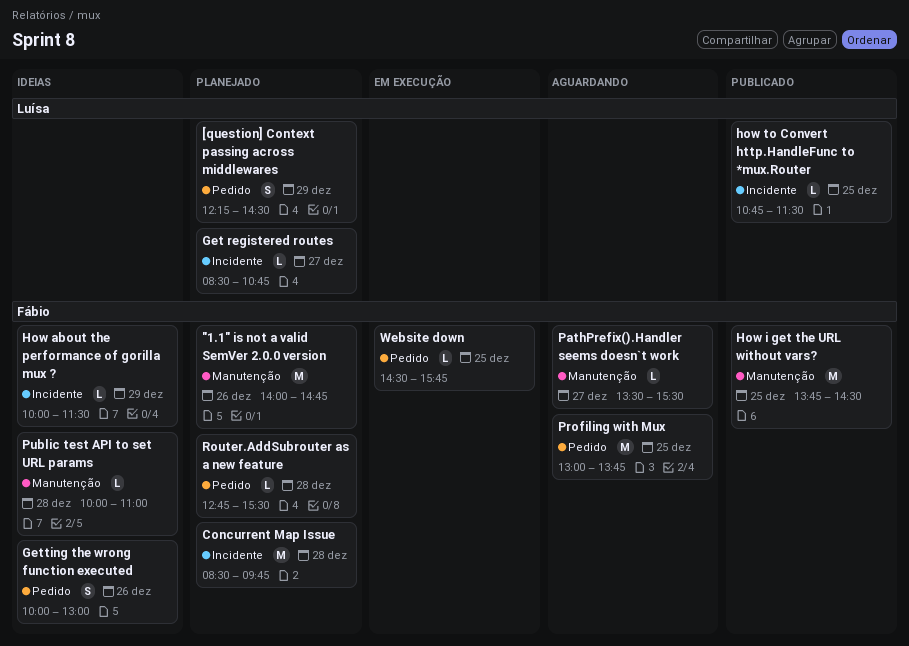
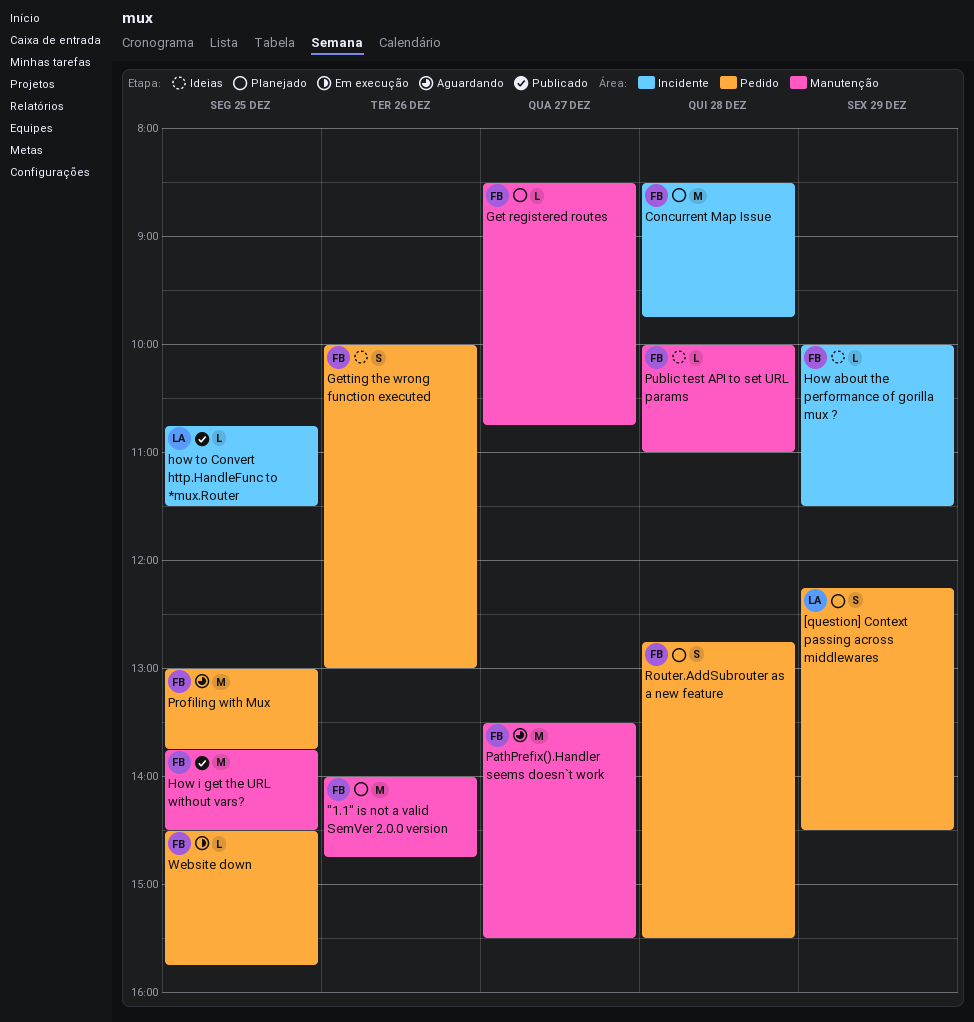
Get registered routes, owner: Luísa -> Fábio
Get registered routes, label: Incidente -> Manutenção
PathPrefix().Handler seems doesn`t work, estimate: L -> M
Router.AddSubrouter as a new feature, estimate: L -> S

